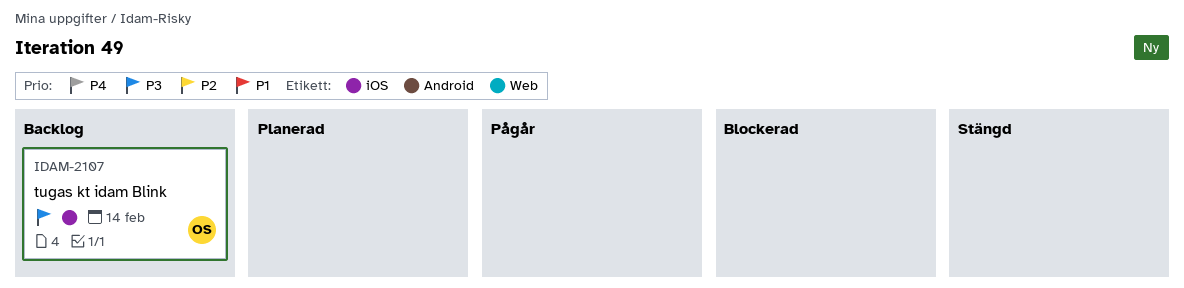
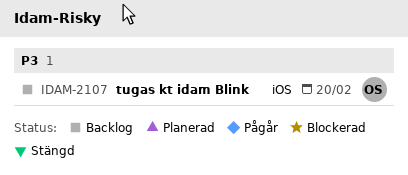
IDAM-2107, due: Feb 14 -> Feb 20

